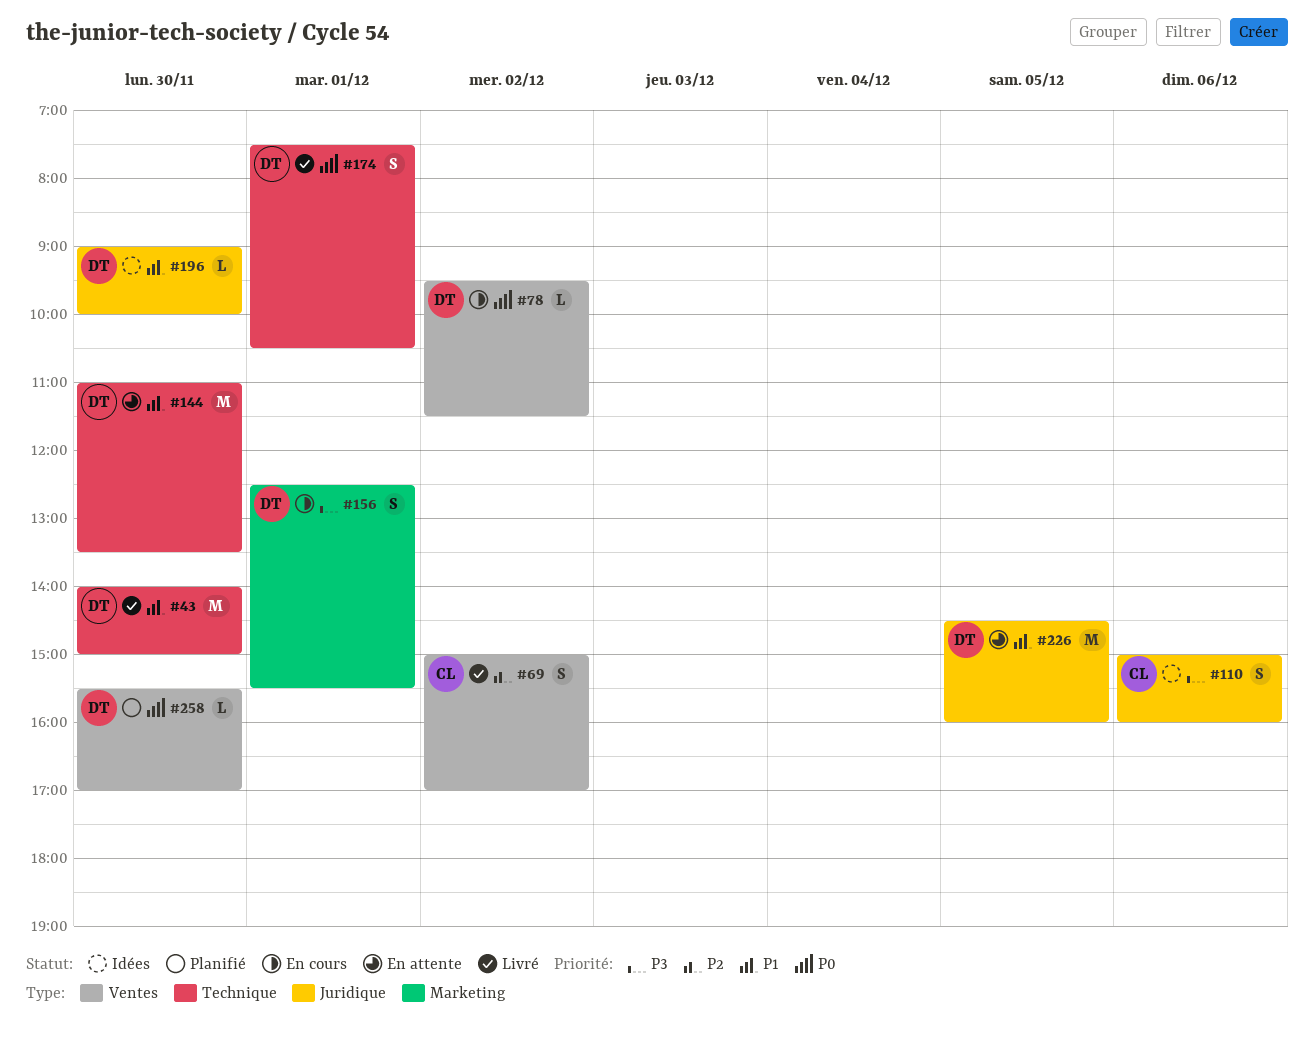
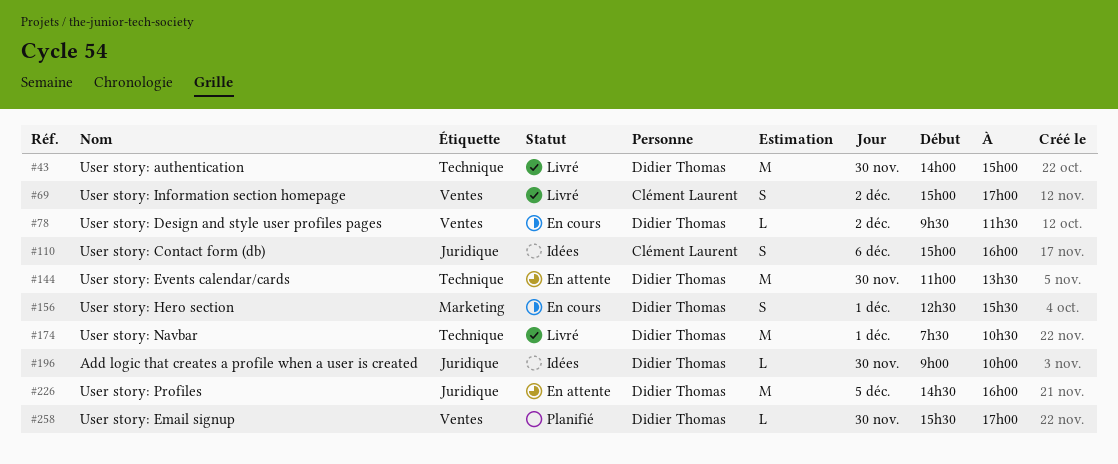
#174, estimate: S -> M

